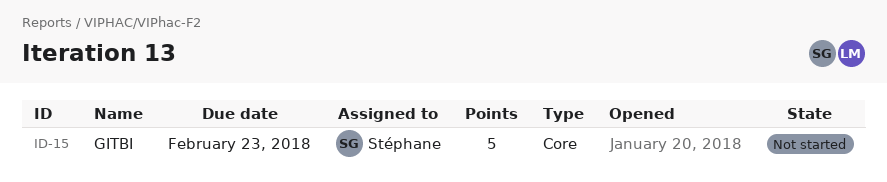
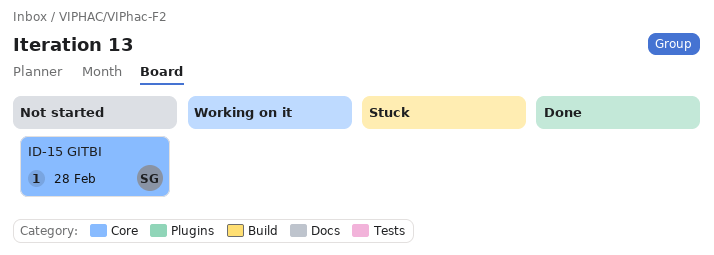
ID-15, estimate: 5 -> 1
ID-15, due: Feb 23 -> Feb 28

